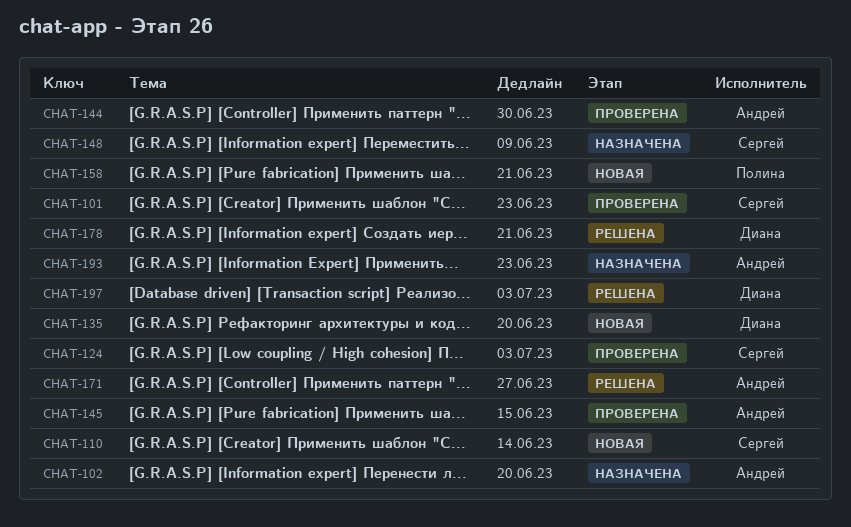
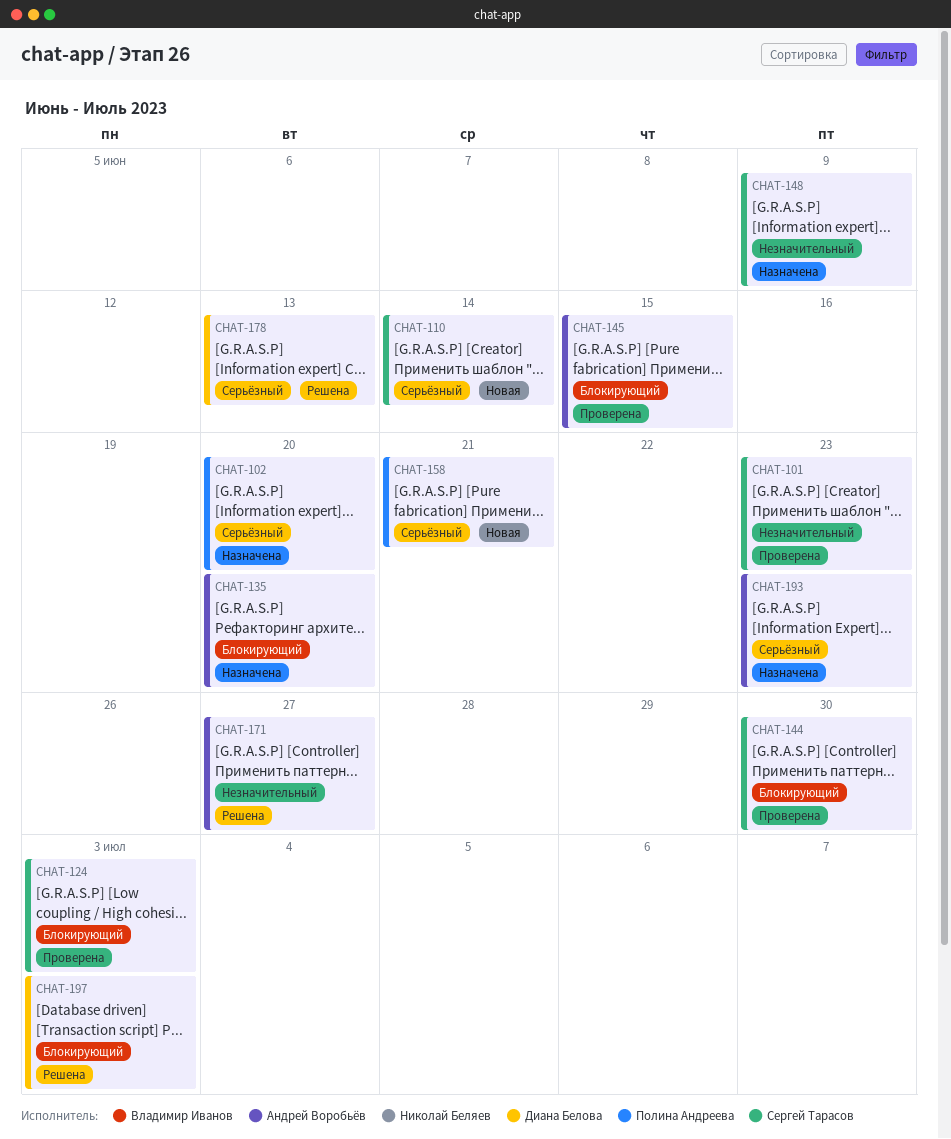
CHAT-102, owner: Андрей Воробьёв -> Полина Андреева
CHAT-135, status: Новая -> Назначена
CHAT-135, owner: Диана Белова -> Андрей Воробьёв
CHAT-144, owner: Андрей Воробьёв -> Сергей Тарасов
CHAT-178, due: Jun 21 -> Jun 13

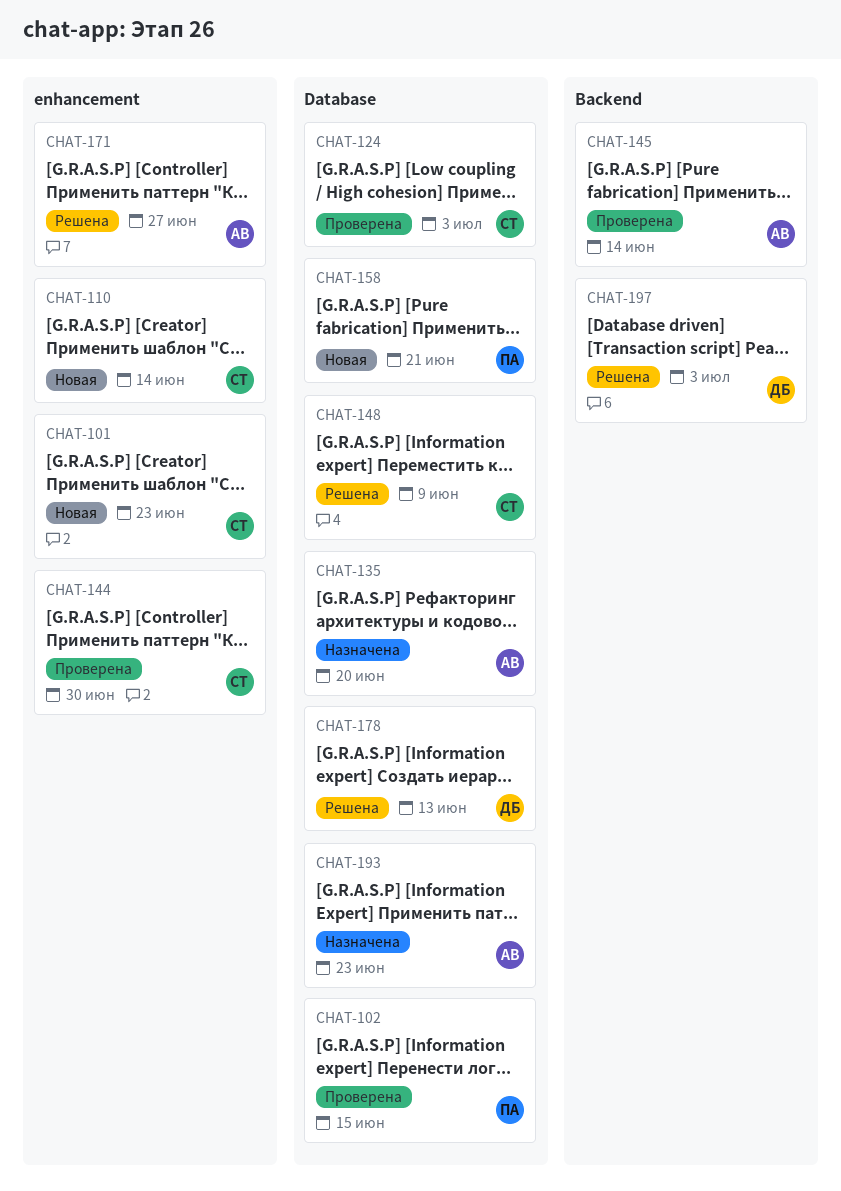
CHAT-101, status: Проверена -> Новая
CHAT-102, status: Назначена -> Проверена
CHAT-102, due: Jun 20 -> Jun 15
CHAT-145, due: Jun 15 -> Jun 14
CHAT-148, status: Назначена -> Решена

